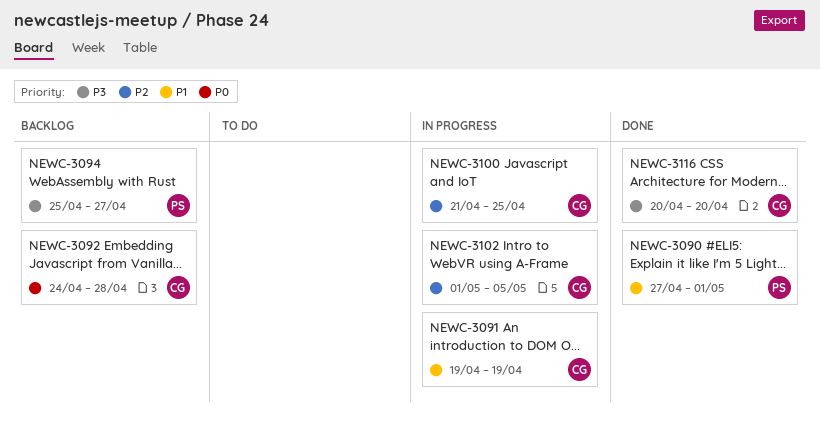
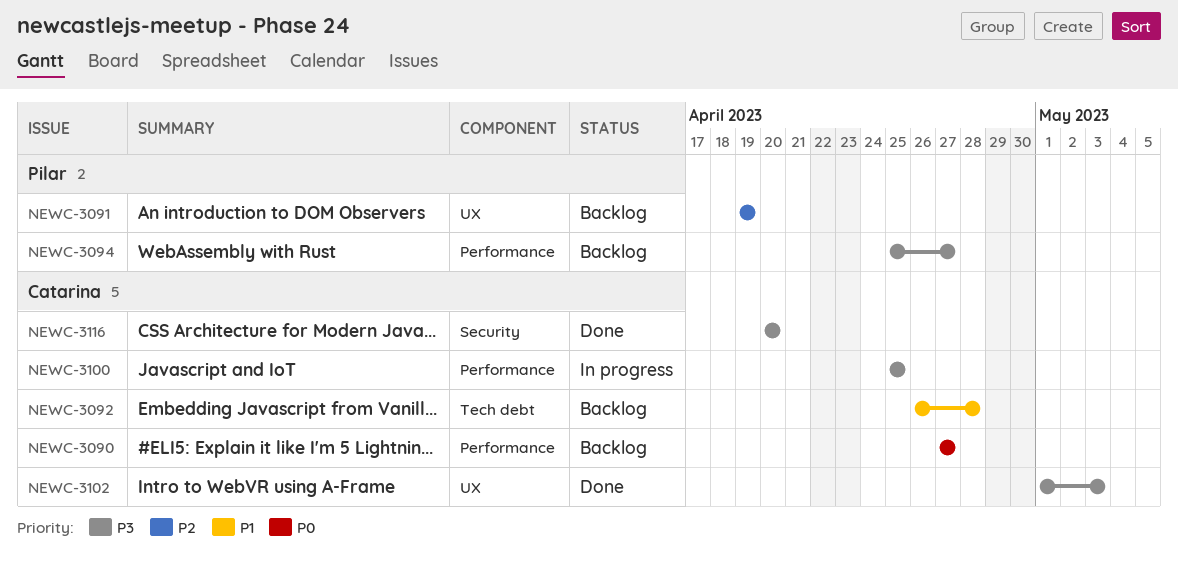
NEWC-3090, status: Done -> Backlog
NEWC-3090, owner: Pilar -> Catarina
NEWC-3090, priority: P1 -> P0
NEWC-3090, due: May 1 -> Apr 27
NEWC-3091, status: In progress -> Backlog
NEWC-3091, owner: Catarina -> Pilar
NEWC-3091, priority: P1 -> P2
NEWC-3092, priority: P0 -> P1
NEWC-3092, start: Apr 24 -> Apr 26
NEWC-3100, priority: P2 -> P3
NEWC-3100, start: Apr 21 -> Apr 25
NEWC-3102, status: In progress -> Done
NEWC-3102, priority: P2 -> P3
NEWC-3102, due: May 5 -> May 3

